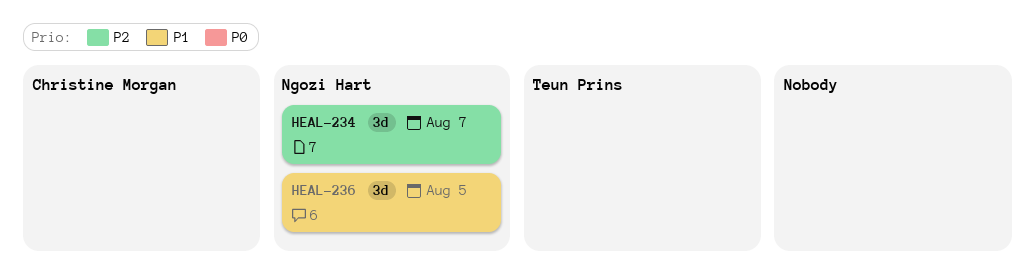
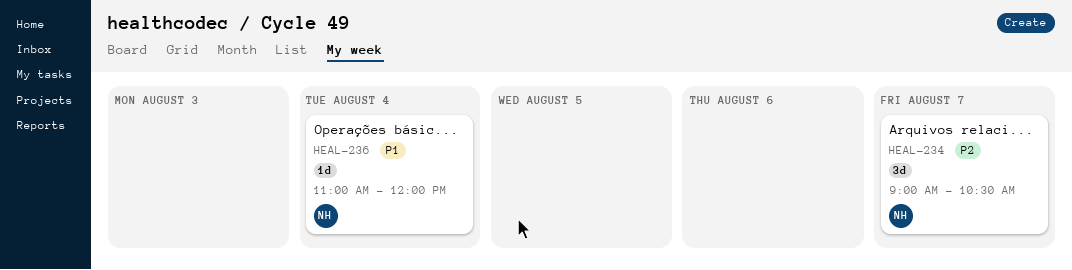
HEAL-236, estimate: 3d -> 1d
HEAL-236, day: Aug 5 -> Aug 4

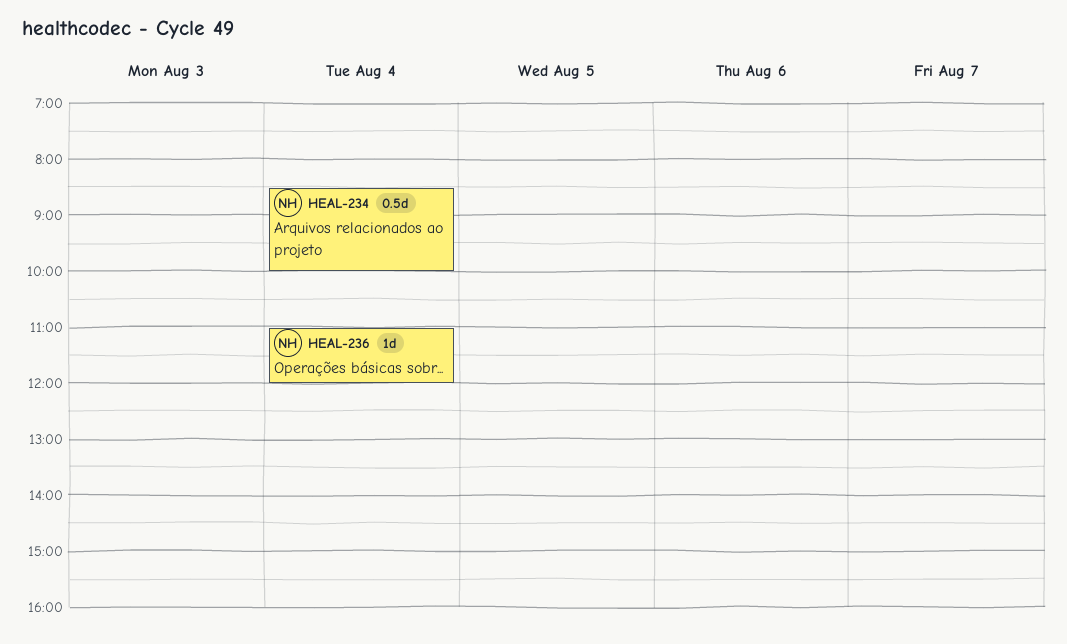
HEAL-234, estimate: 3d -> 0.5d
HEAL-234, day: Aug 7 -> Aug 4
HEAL-234, begins: 09:00 -> 08:30
HEAL-234, ends: 10:30 -> 10:00

